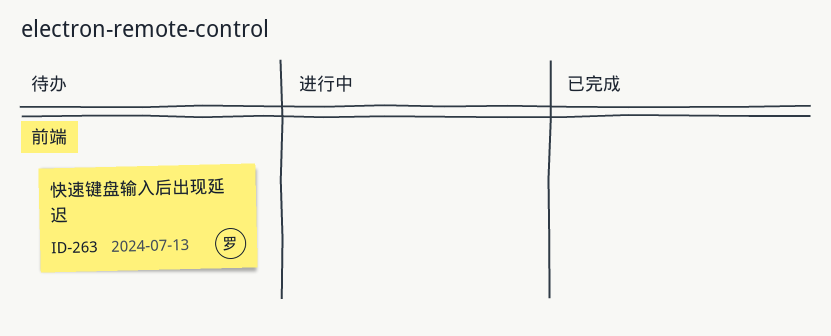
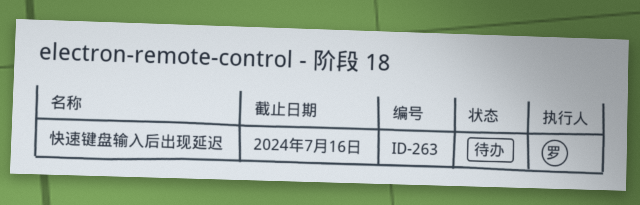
ID-263, due: Jul 13 -> Jul 16

